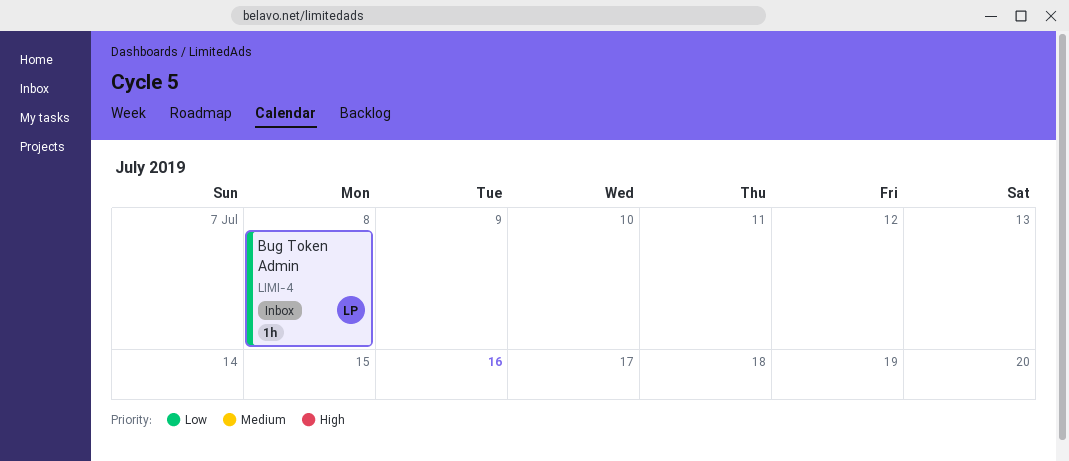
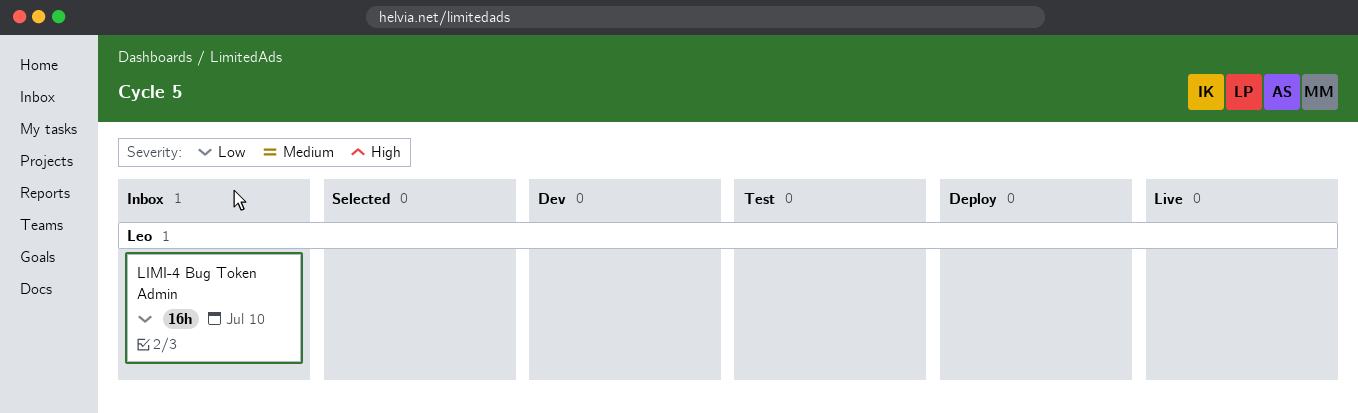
LIMI-4, estimate: 1h -> 16h
LIMI-4, due: Jul 8 -> Jul 10

